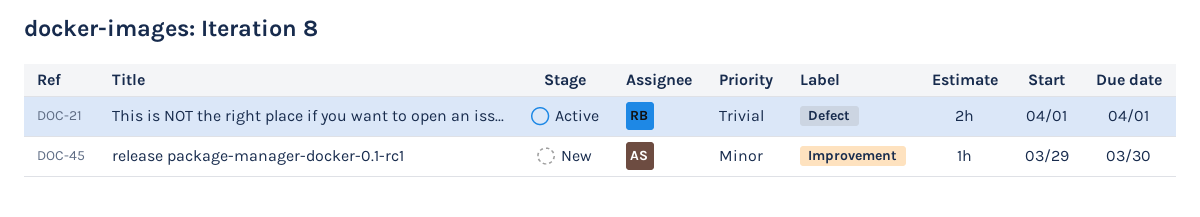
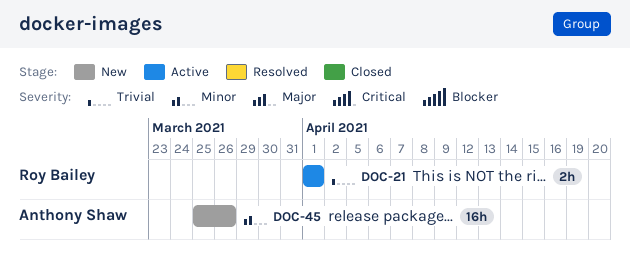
DOC-45, estimate: 1h -> 16h
DOC-45, start: Mar 29 -> Mar 25
DOC-45, due: Mar 30 -> Mar 26

